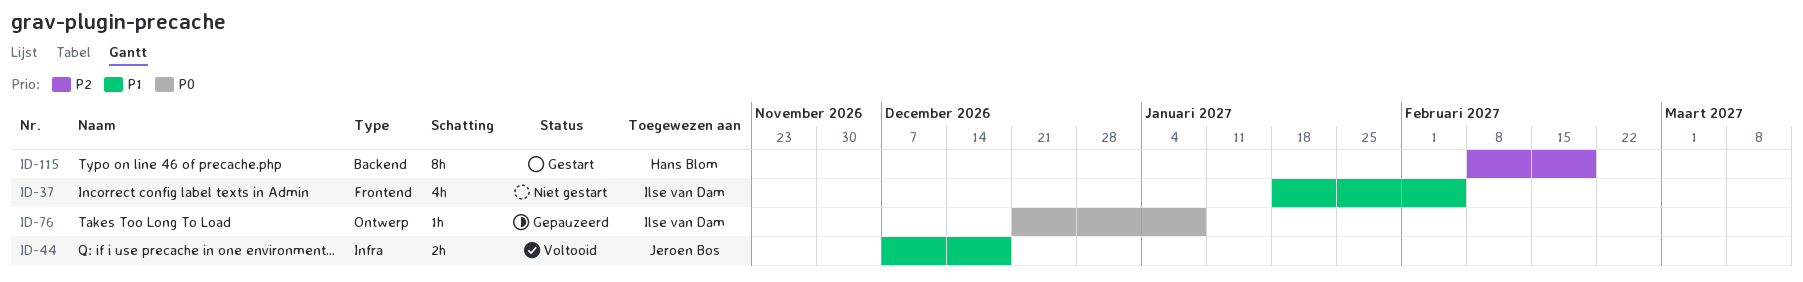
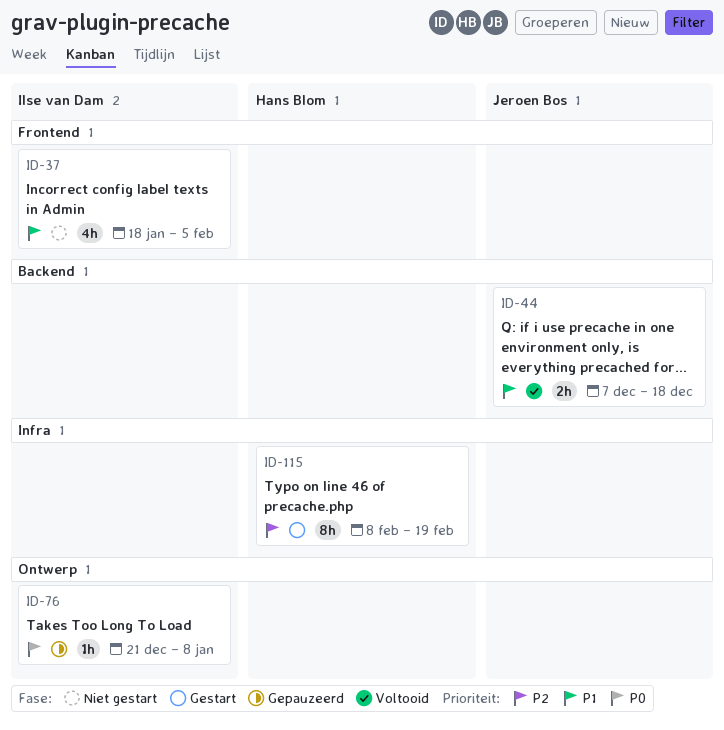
ID-44, label: Infra -> Backend
ID-115, label: Backend -> Infra

